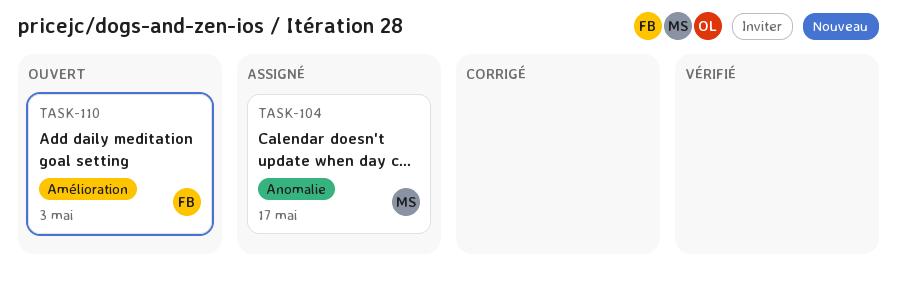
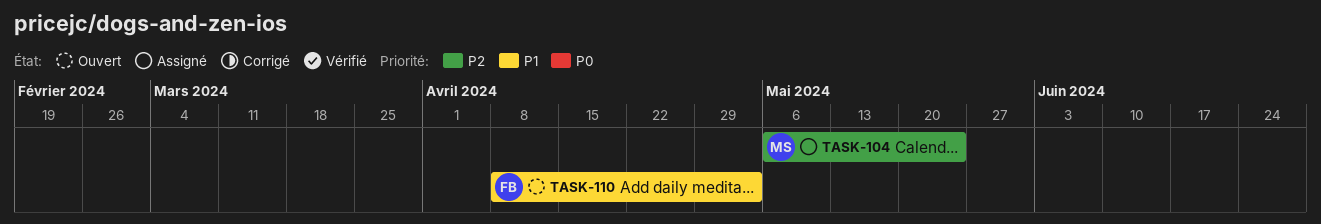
TASK-104, due: May 17 -> May 24

